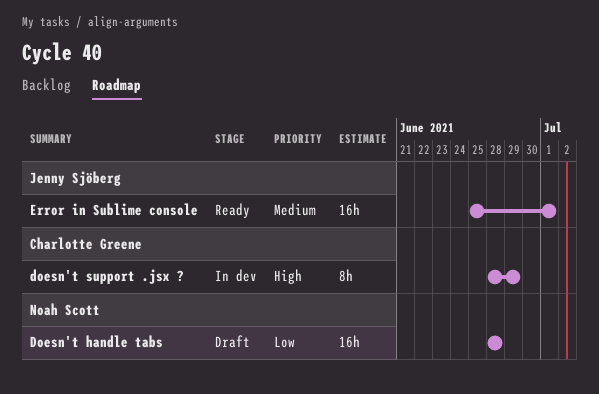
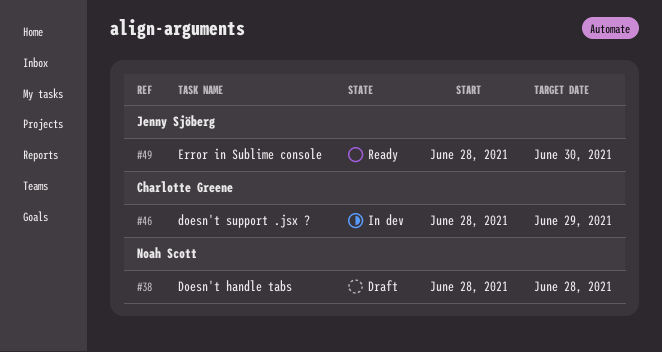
Error in Sublime console, start: Jun 25 -> Jun 28
Error in Sublime console, due: Jul 1 -> Jun 30

